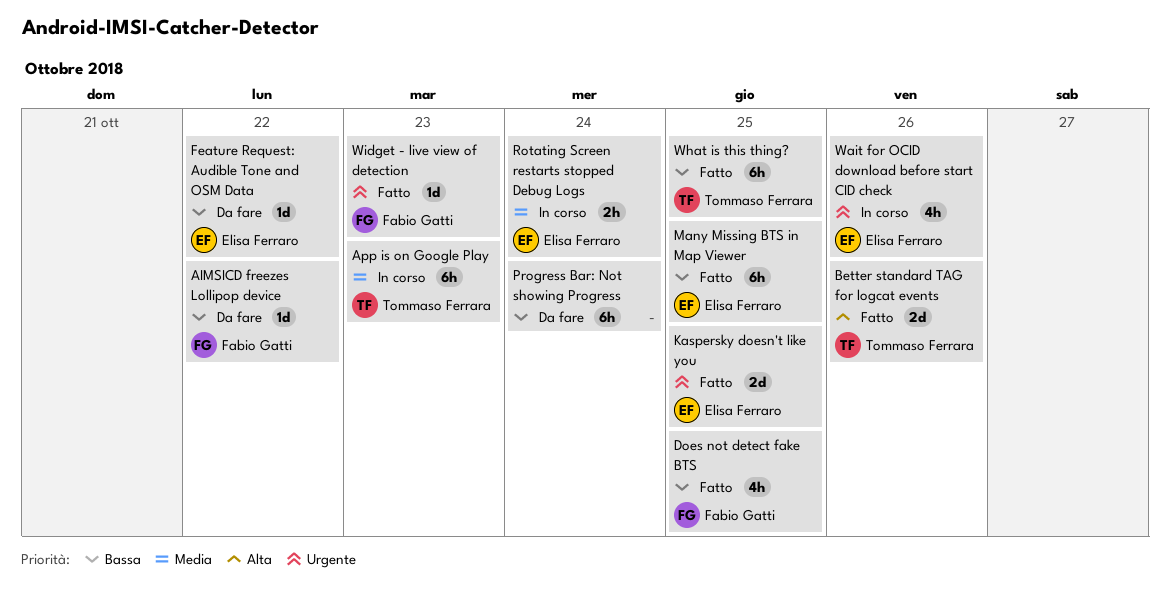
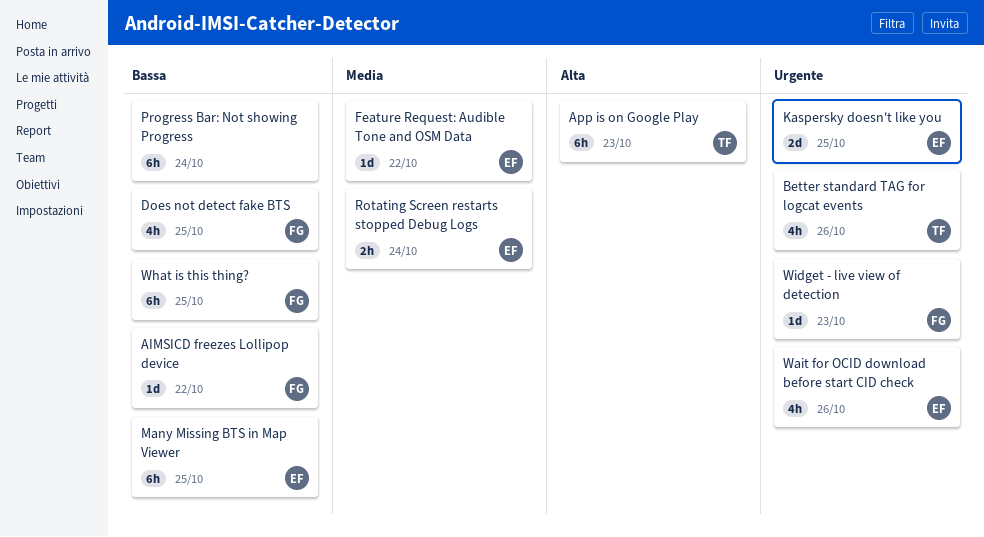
App is on Google Play, priority: Media -> Alta
Better standard TAG for logcat events, priority: Alta -> Urgente
Better standard TAG for logcat events, estimate: 2d -> 4h
Feature Request: Audible Tone and OSM Data, priority: Bassa -> Media
What is this thing?, owner: Tommaso Ferrara -> Fabio Gatti

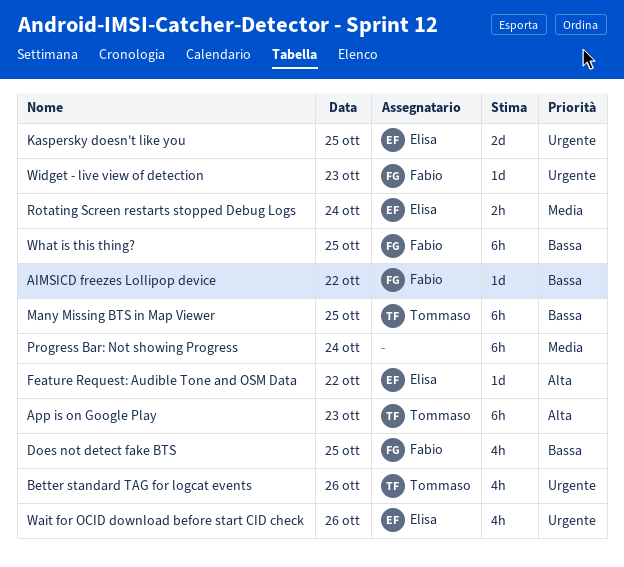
Feature Request: Audible Tone and OSM Data, priority: Media -> Alta
Many Missing BTS in Map Viewer, owner: Elisa -> Tommaso
Progress Bar: Not showing Progress, priority: Bassa -> Media

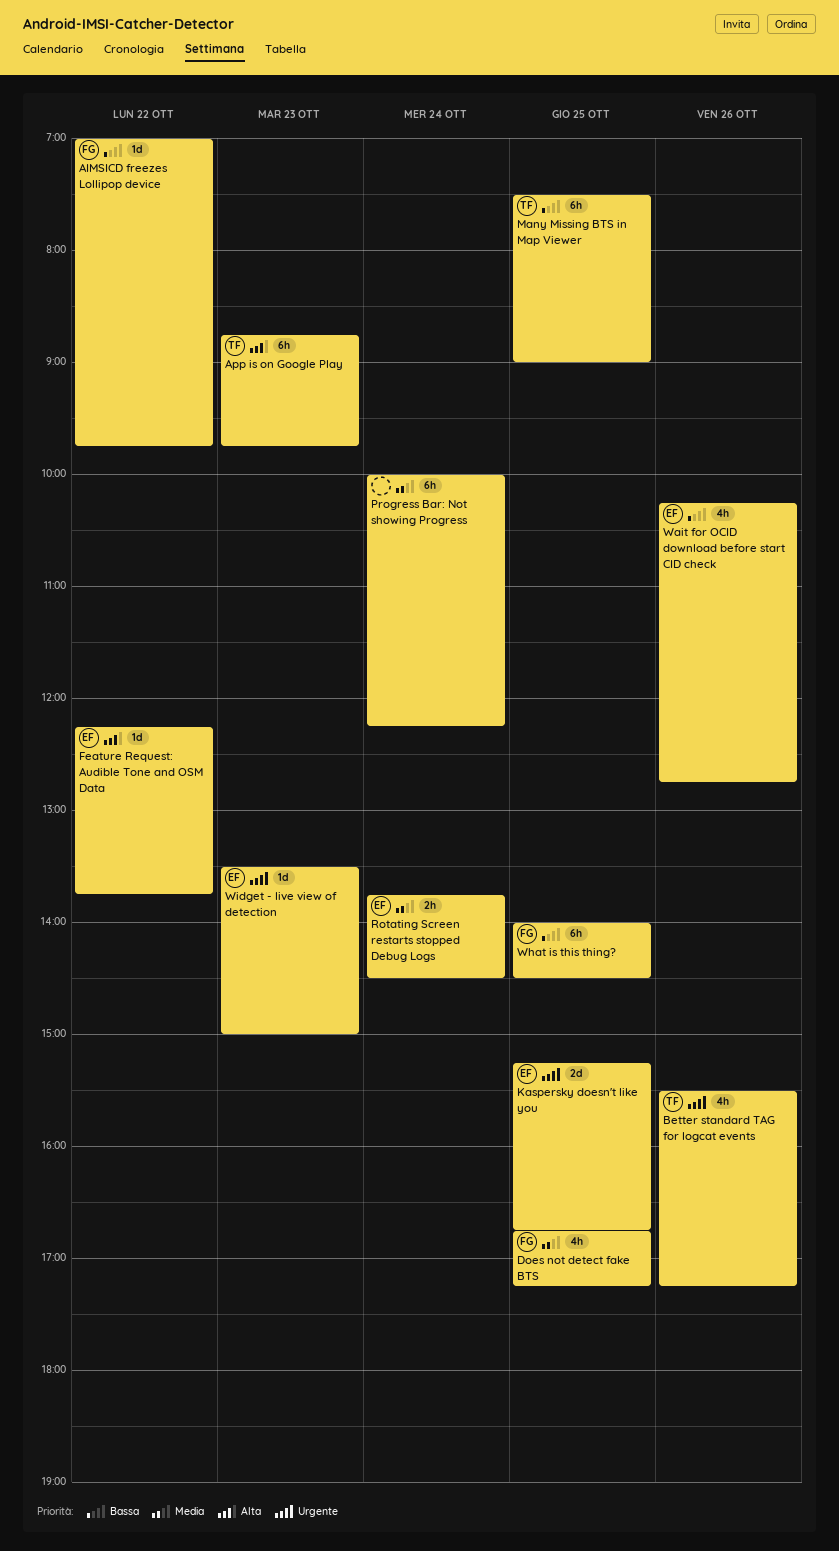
Does not detect fake BTS, priority: Bassa -> Media
Wait for OCID download before start CID check, priority: Urgente -> Bassa
Widget - live view of detection, owner: Fabio -> Elisa

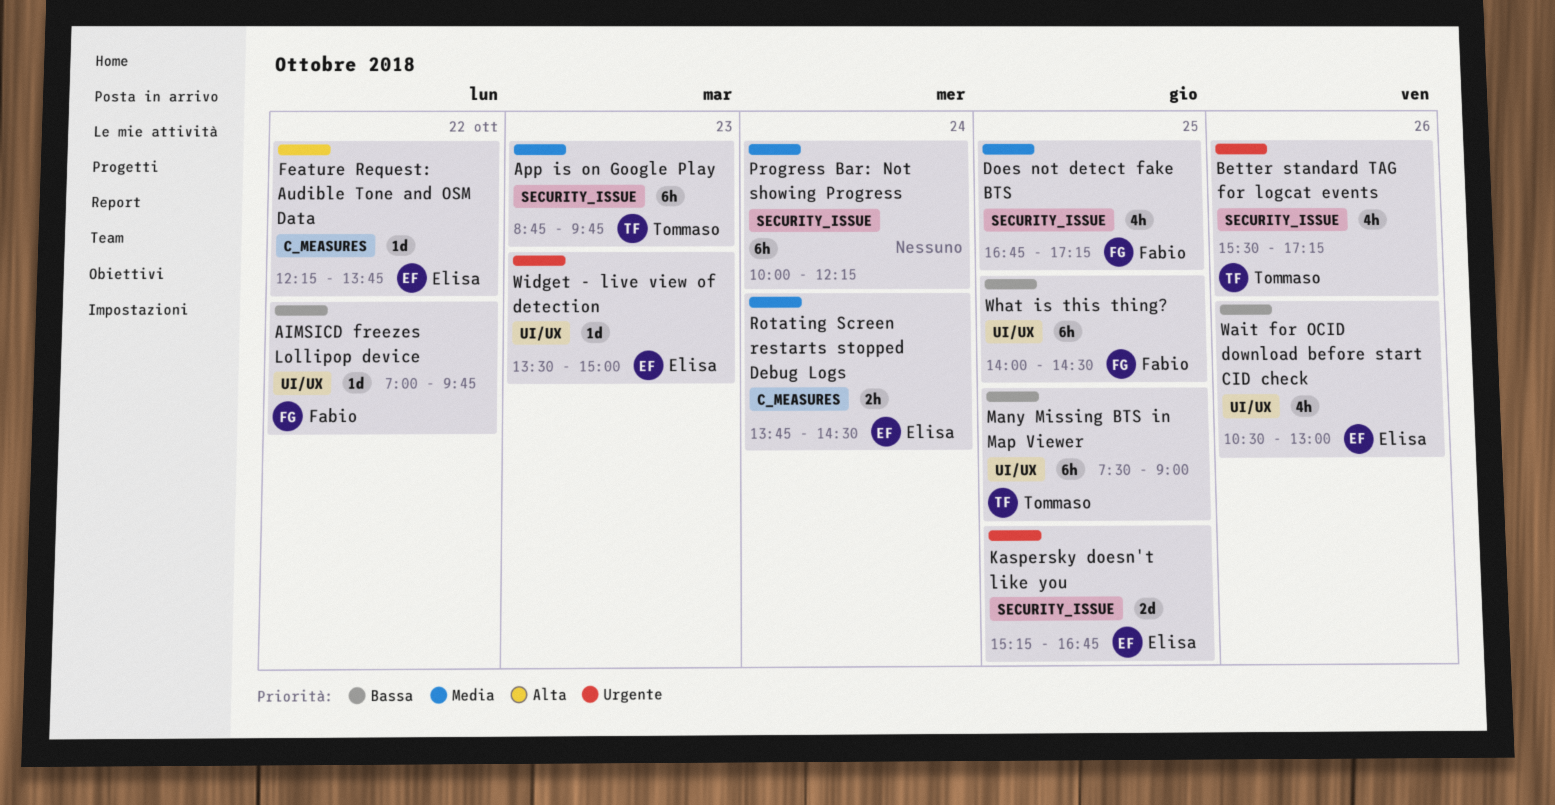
App is on Google Play, priority: Alta -> Media
Wait for OCID download before start CID check, begins: 10:15 -> 10:30
Wait for OCID download before start CID check, ends: 12:45 -> 13:00

